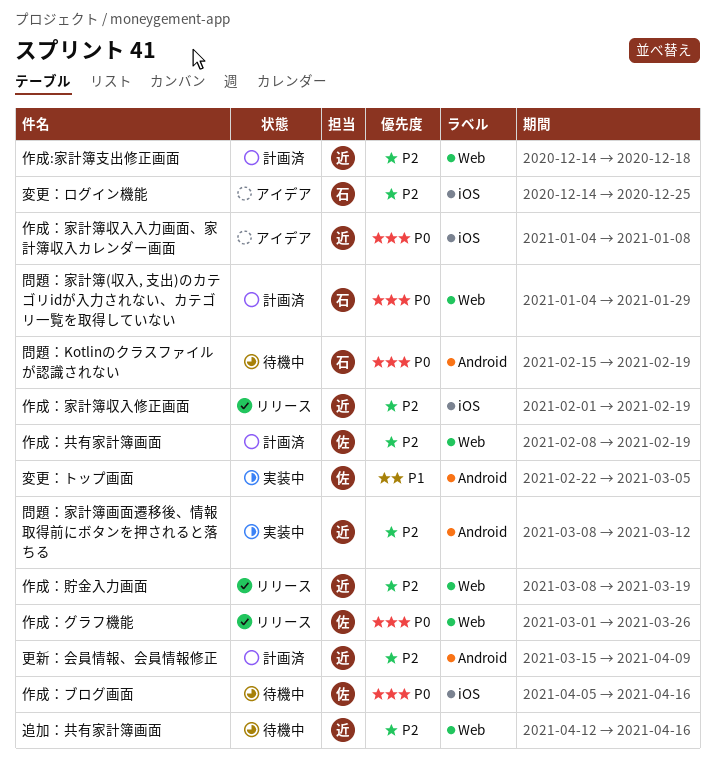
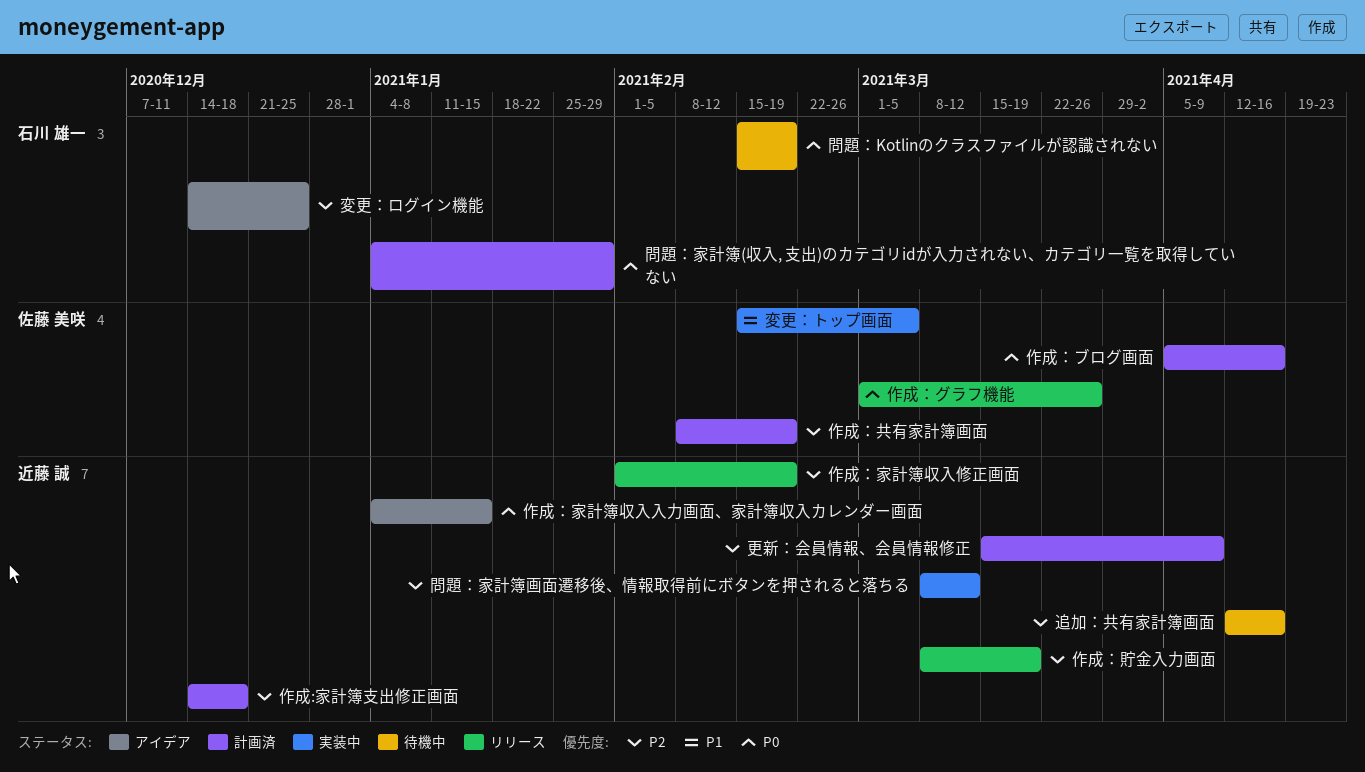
作成：ブログ画面, status: 待機中 -> 計画済
作成：家計簿収入入力画面、家計簿収入カレンダー画面, due: Jan 8 -> Jan 15
変更：トップ画面, start: Feb 22 -> Feb 15

